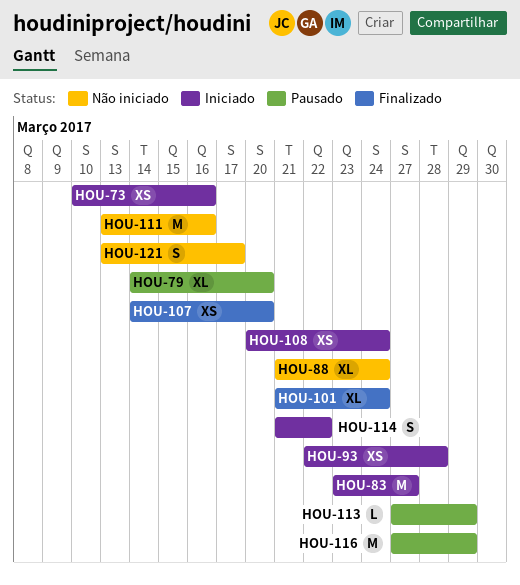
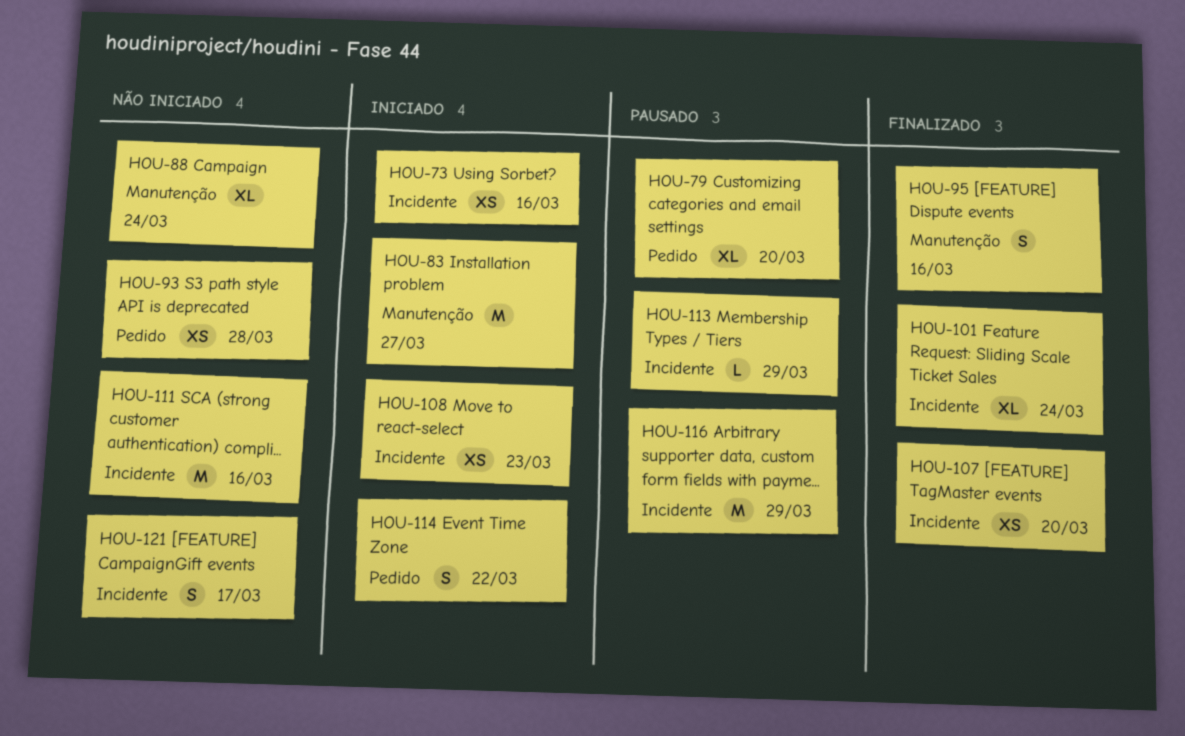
HOU-93, status: Iniciado -> Não iniciado
HOU-95: none -> present
HOU-108, due: Mar 24 -> Mar 23

